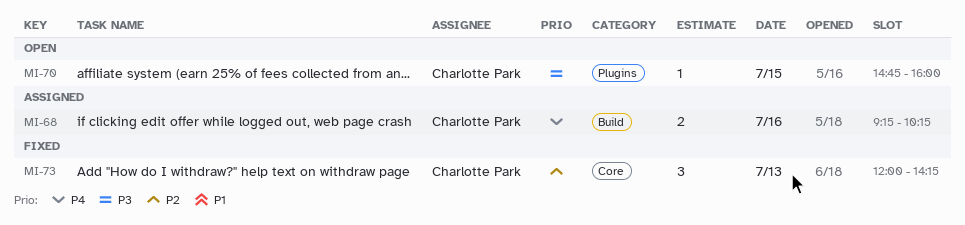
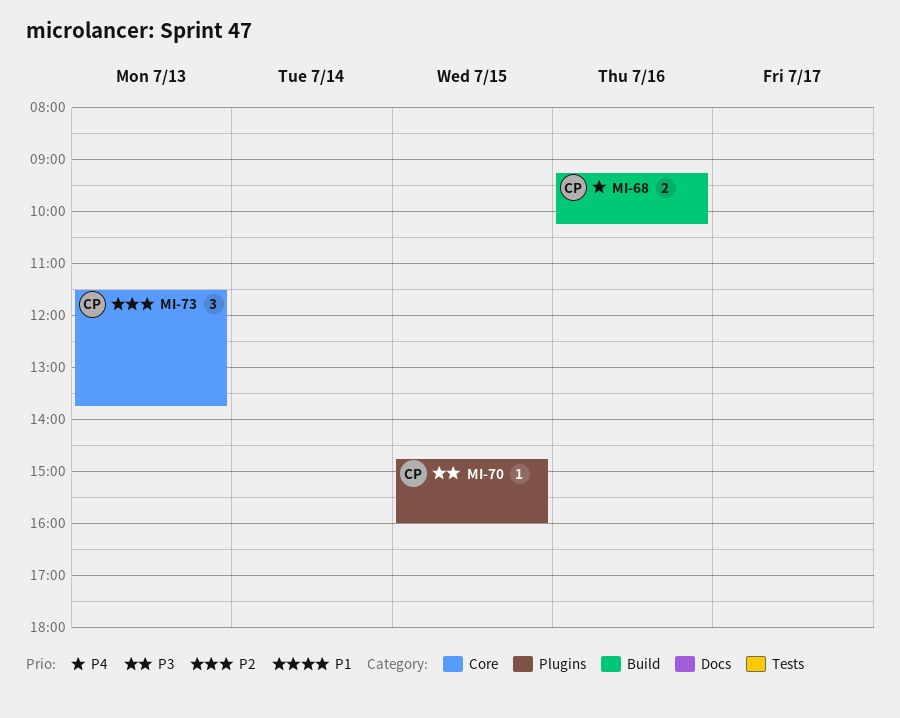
MI-73, begins: 12:00 -> 11:30
MI-73, ends: 14:15 -> 13:45

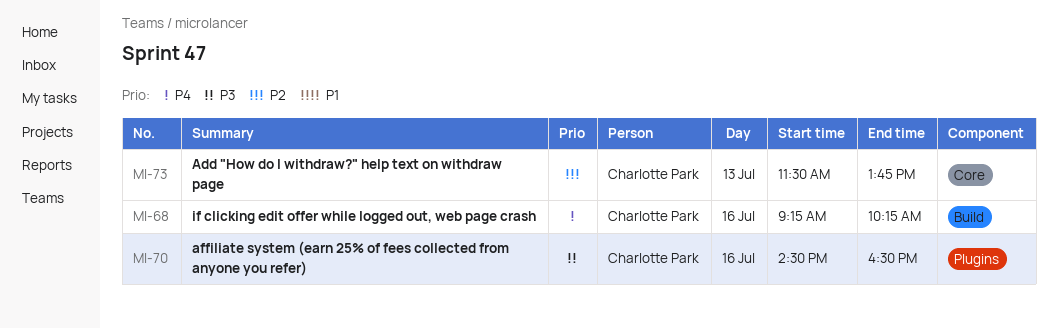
MI-70, day: Jul 15 -> Jul 16
MI-70, begins: 14:45 -> 14:30
MI-70, ends: 16:00 -> 16:30

